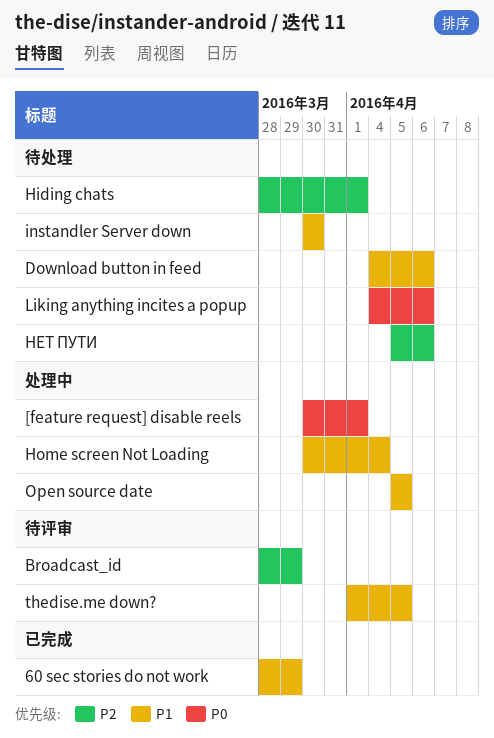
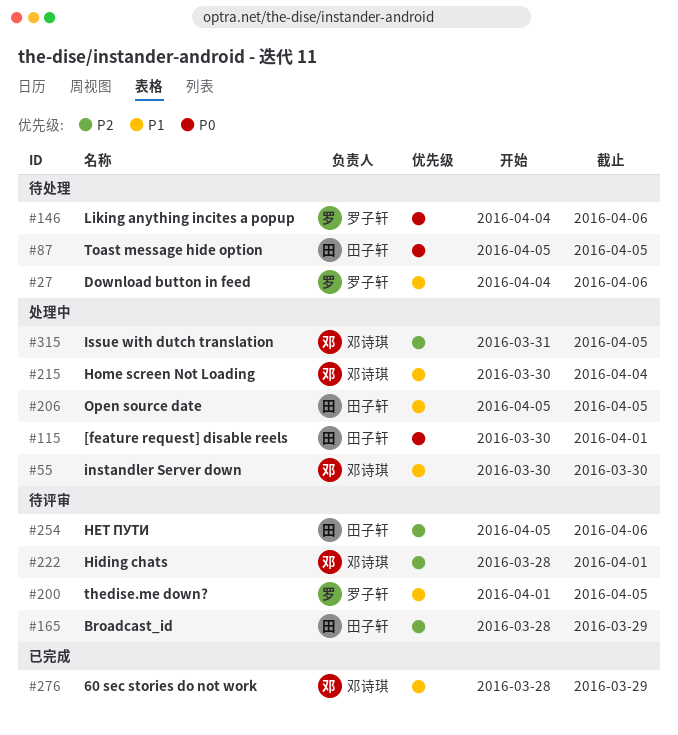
Hiding chats, status: 待处理 -> 待评审
instandler Server down, status: 待处理 -> 处理中
Issue with dutch translation: none -> present
Toast message hide option: none -> present
НЕТ ПУТИ, status: 待处理 -> 待评审

